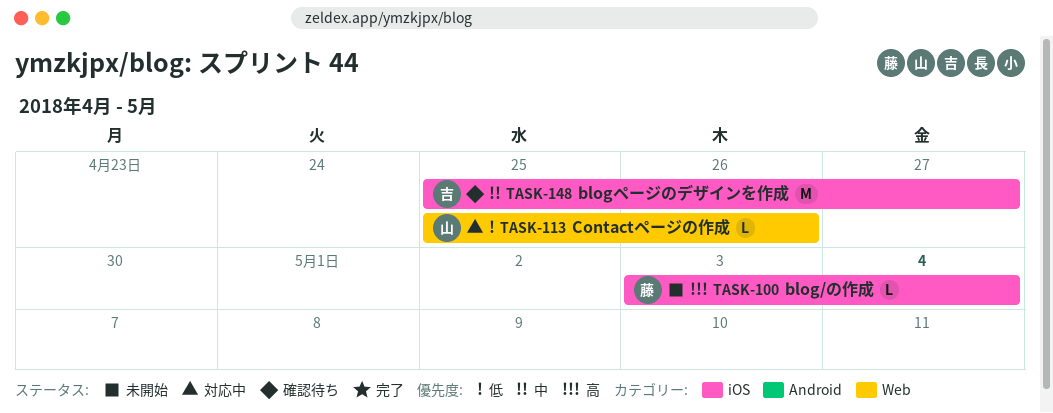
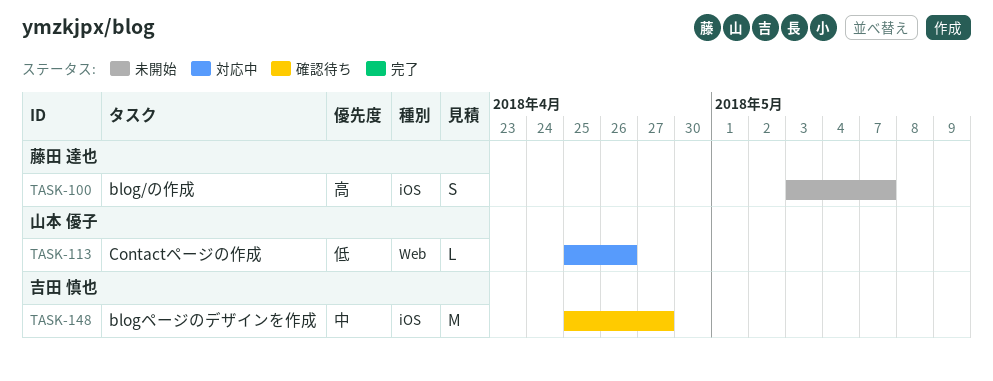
TASK-100, estimate: L -> S
TASK-100, due: May 4 -> May 7

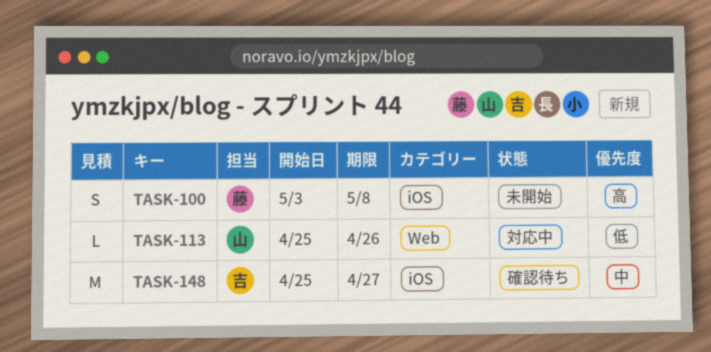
TASK-100, due: May 7 -> May 8

